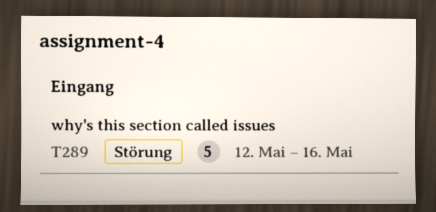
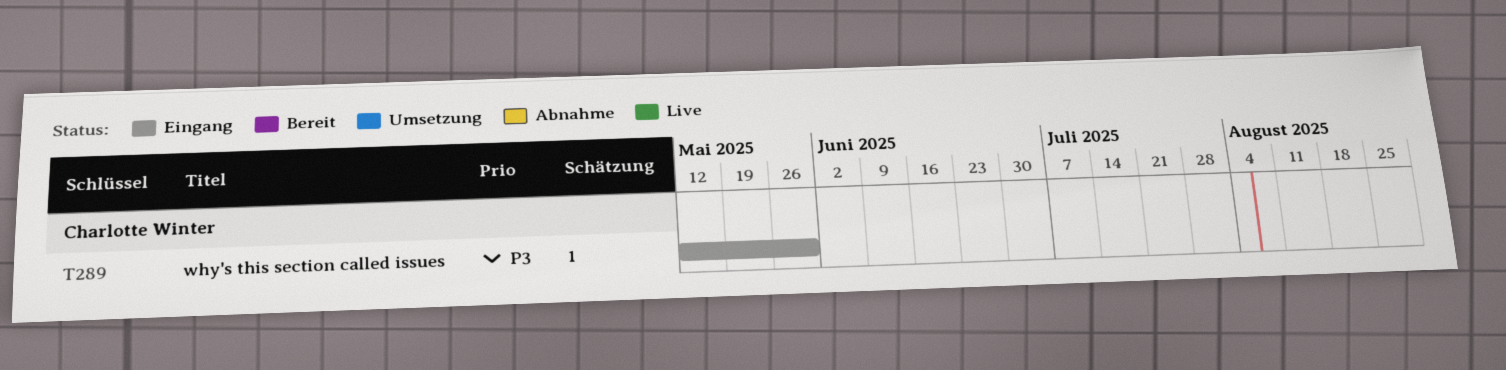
T289, estimate: 5 -> 1
T289, due: May 16 -> May 30

